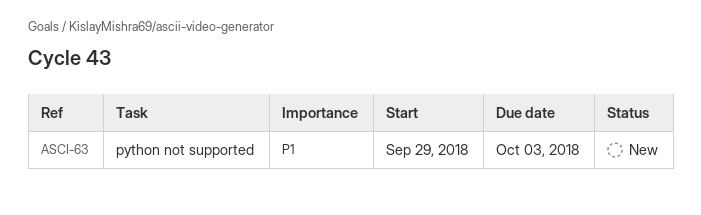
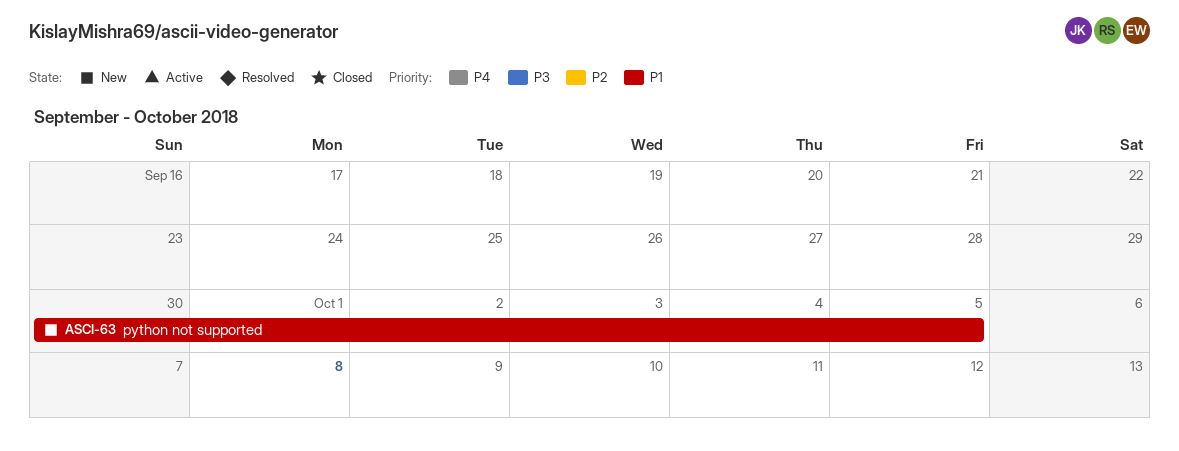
ASCI-63, start: Sep 29 -> Sep 30
ASCI-63, due: Oct 3 -> Oct 5

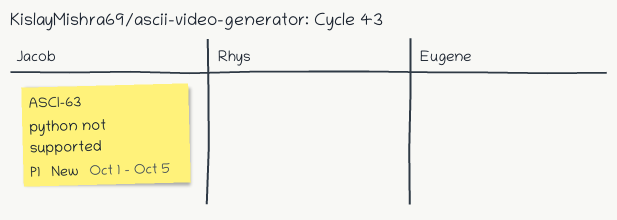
ASCI-63, start: Sep 30 -> Oct 1

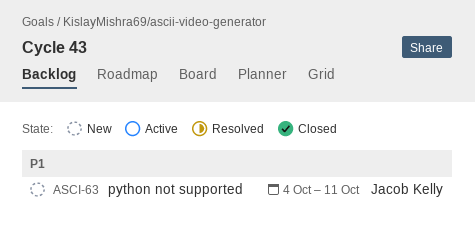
ASCI-63, start: Oct 1 -> Oct 4
ASCI-63, due: Oct 5 -> Oct 11

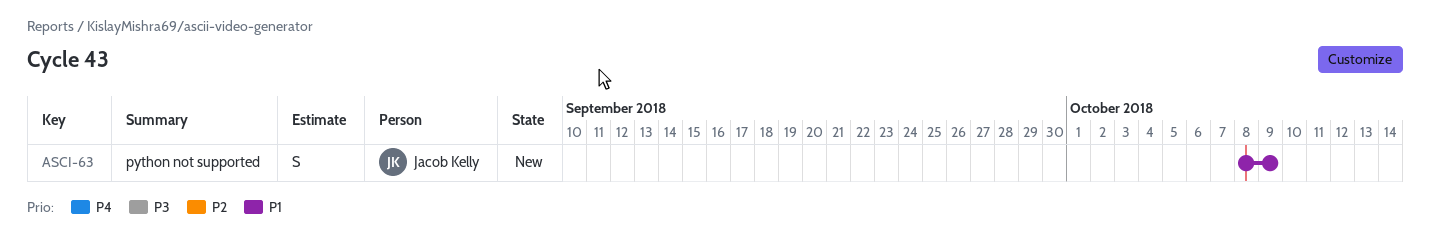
ASCI-63, start: Oct 4 -> Oct 8
ASCI-63, due: Oct 11 -> Oct 9

